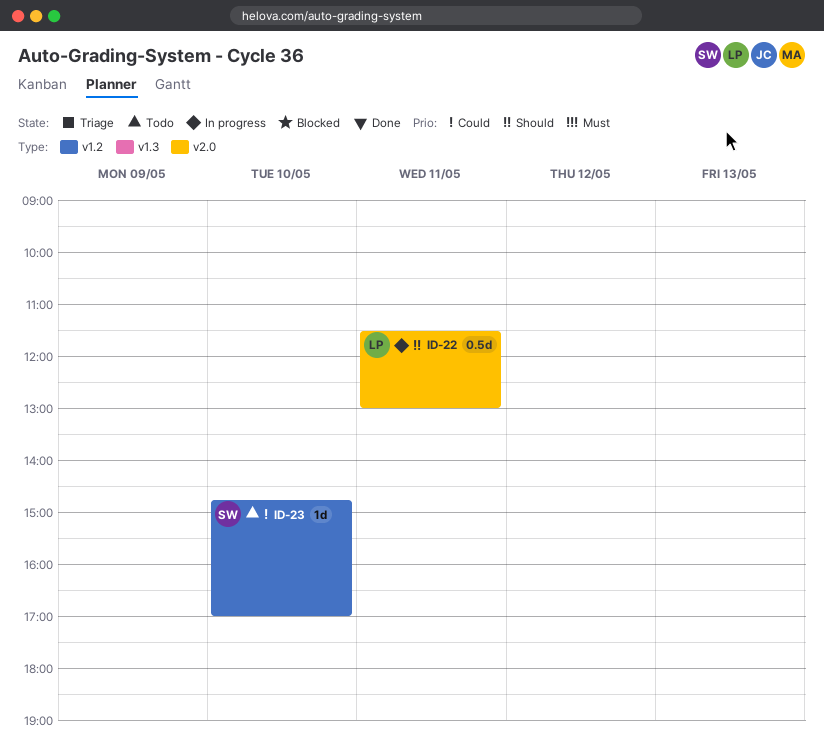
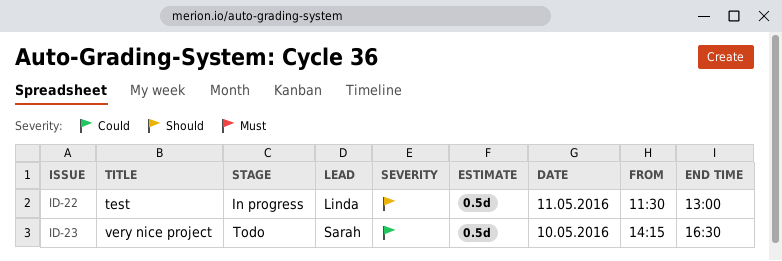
ID-23, estimate: 1d -> 0.5d
ID-23, begins: 14:45 -> 14:15
ID-23, ends: 17:00 -> 16:30

